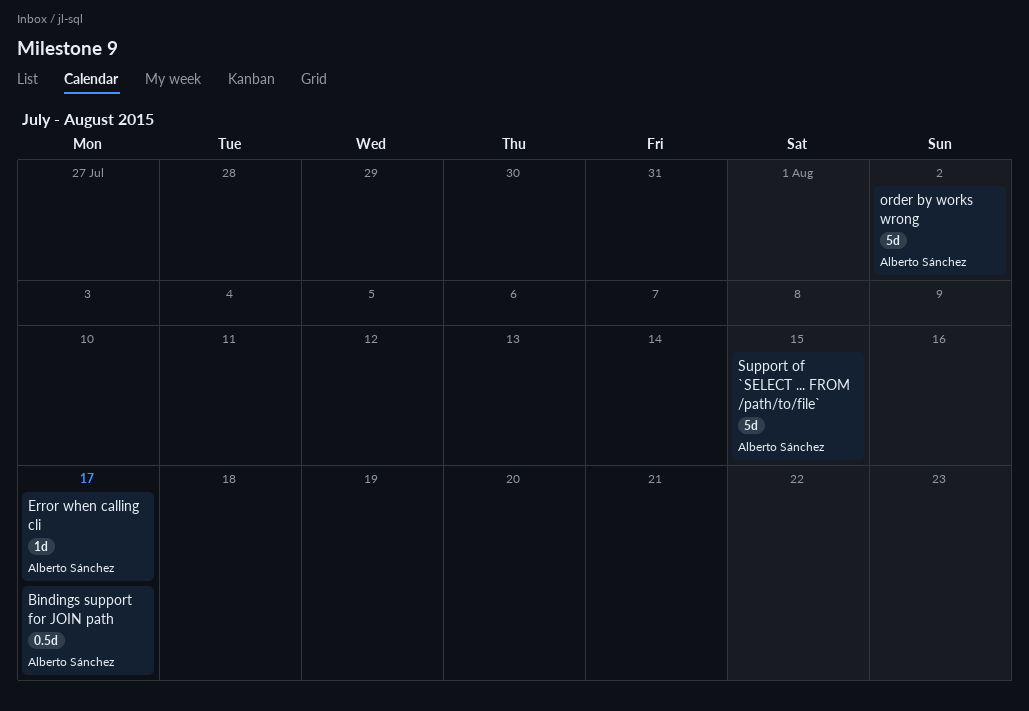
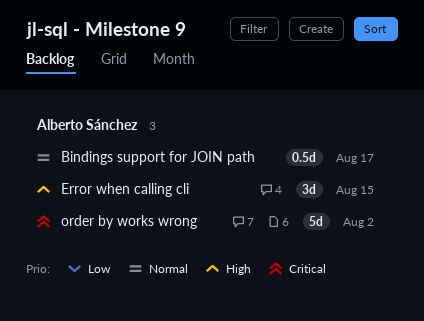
Error when calling cli, estimate: 1d -> 3d
Error when calling cli, due: Aug 17 -> Aug 15
Support of `SELECT ... FROM /path/to/file`: present -> none

